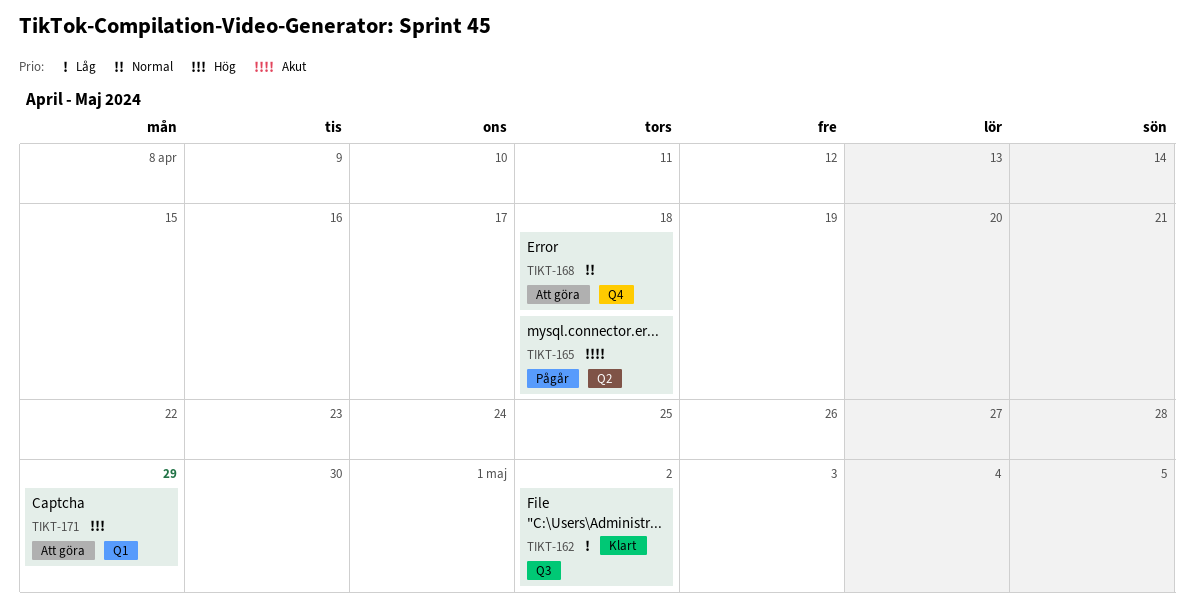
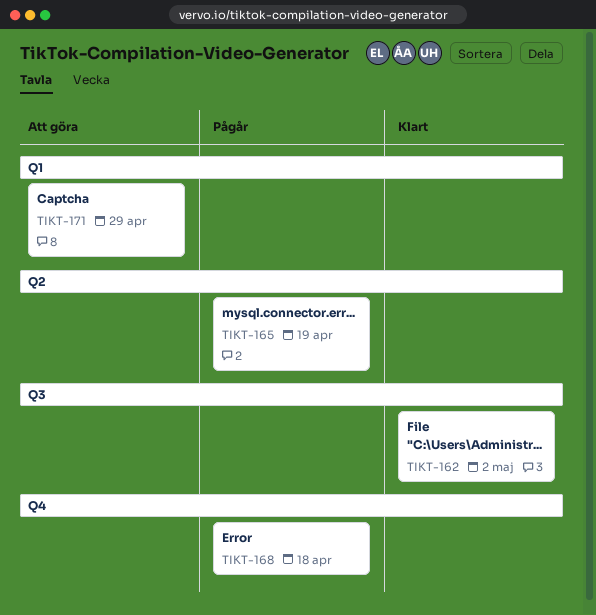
TIKT-165, due: Apr 18 -> Apr 19
TIKT-168, status: Att göra -> Pågår

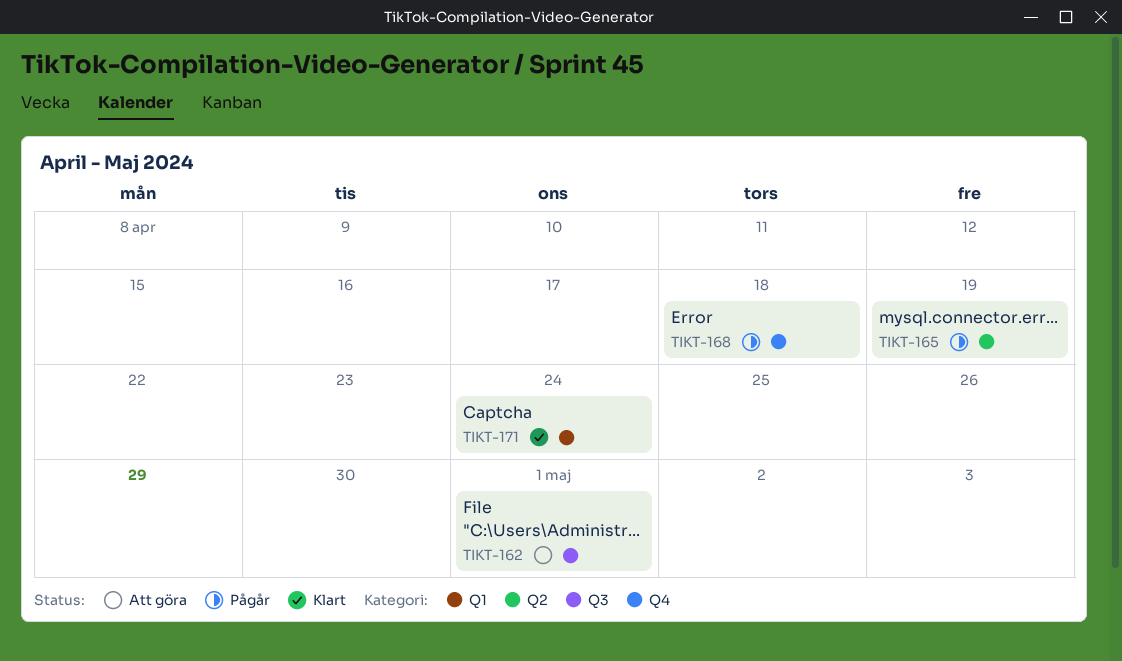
TIKT-162, status: Klart -> Att göra
TIKT-162, due: May 2 -> May 1
TIKT-171, status: Att göra -> Klart
TIKT-171, due: Apr 29 -> Apr 24

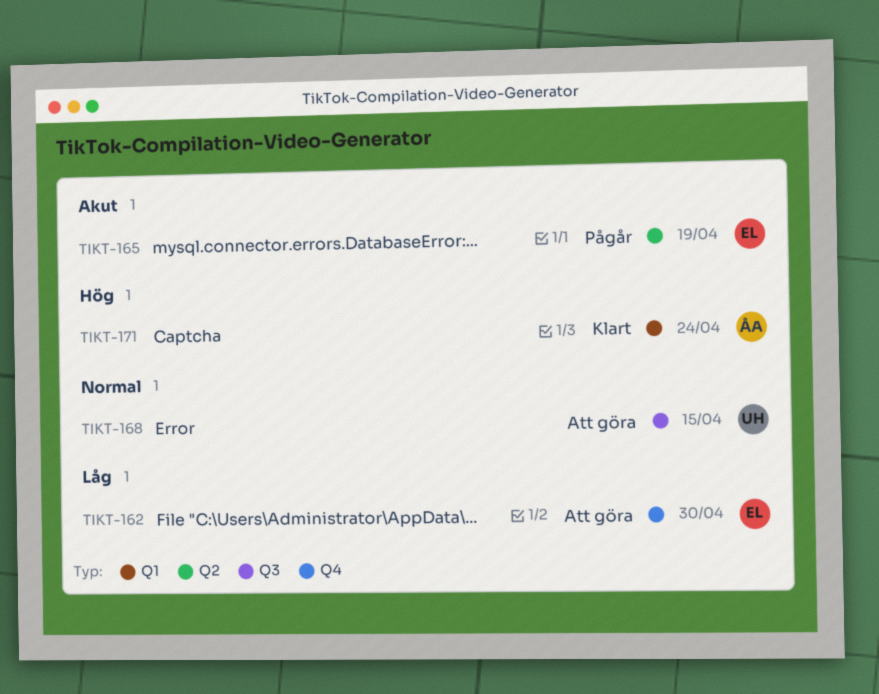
TIKT-162, label: Q3 -> Q4
TIKT-162, due: May 1 -> Apr 30
TIKT-168, status: Pågår -> Att göra
TIKT-168, label: Q4 -> Q3
TIKT-168, due: Apr 18 -> Apr 15

